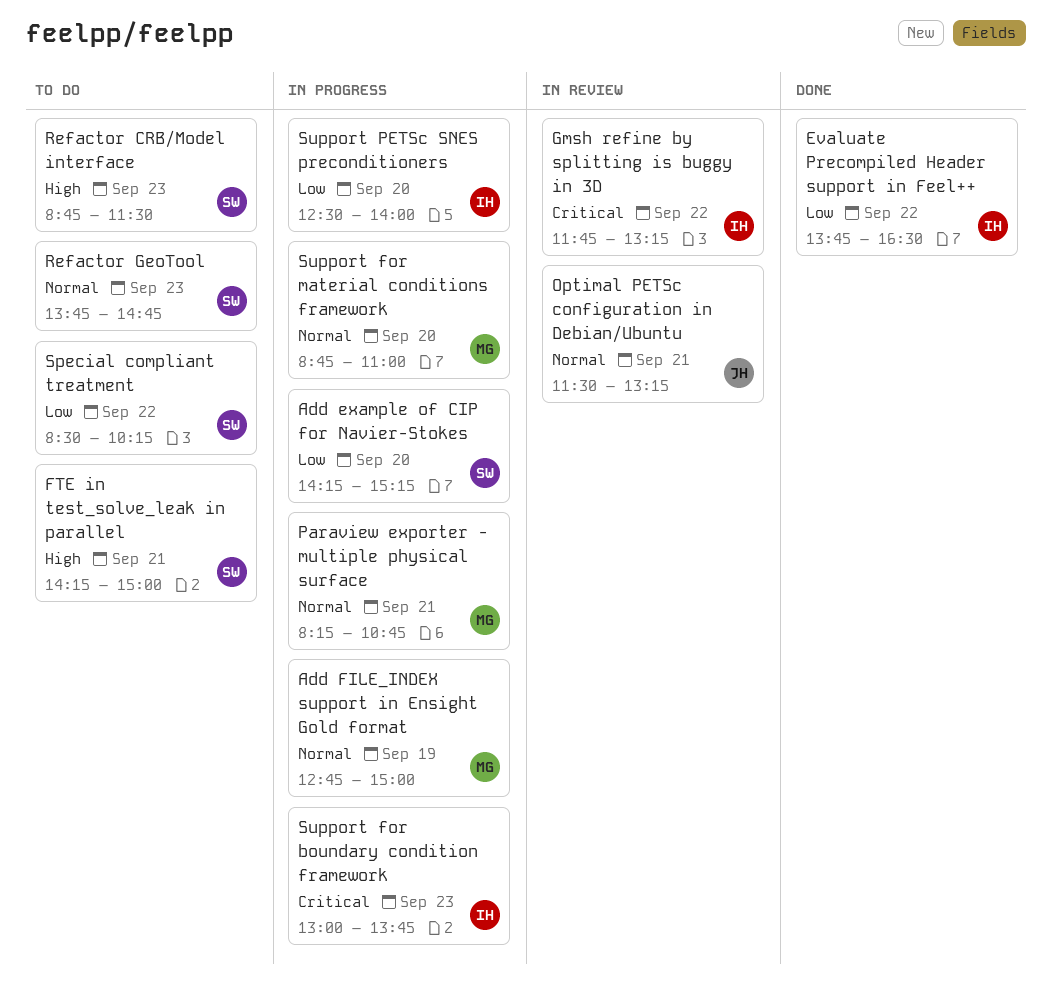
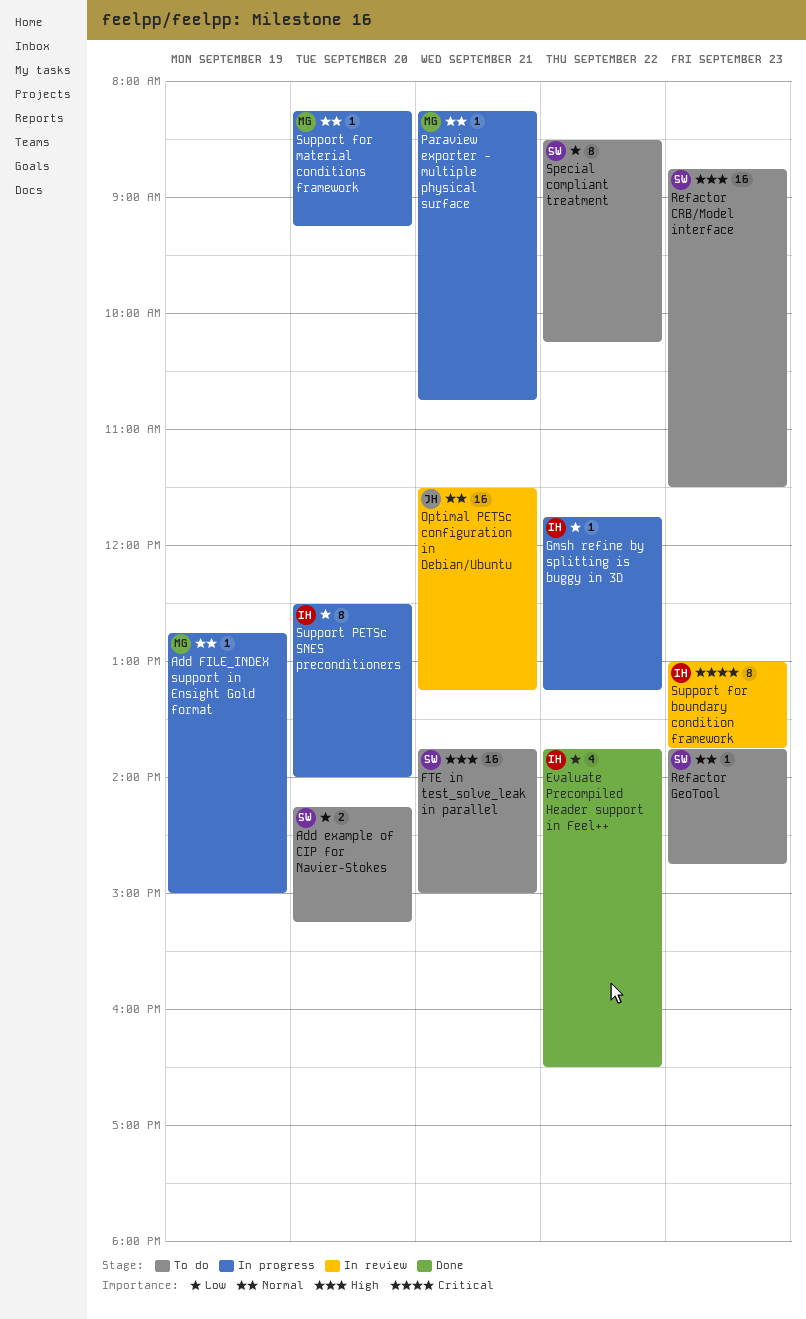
Add example of CIP for Navier-Stokes, status: In progress -> To do
FTE in test_solve_leak in parallel, begins: 14:15 -> 13:45
Gmsh refine by splitting is buggy in 3D, status: In review -> In progress
Gmsh refine by splitting is buggy in 3D, priority: Critical -> Low
Support for boundary condition framework, status: In progress -> In review
Support for material conditions framework, begins: 08:45 -> 08:15
Support for material conditions framework, ends: 11:00 -> 09:15

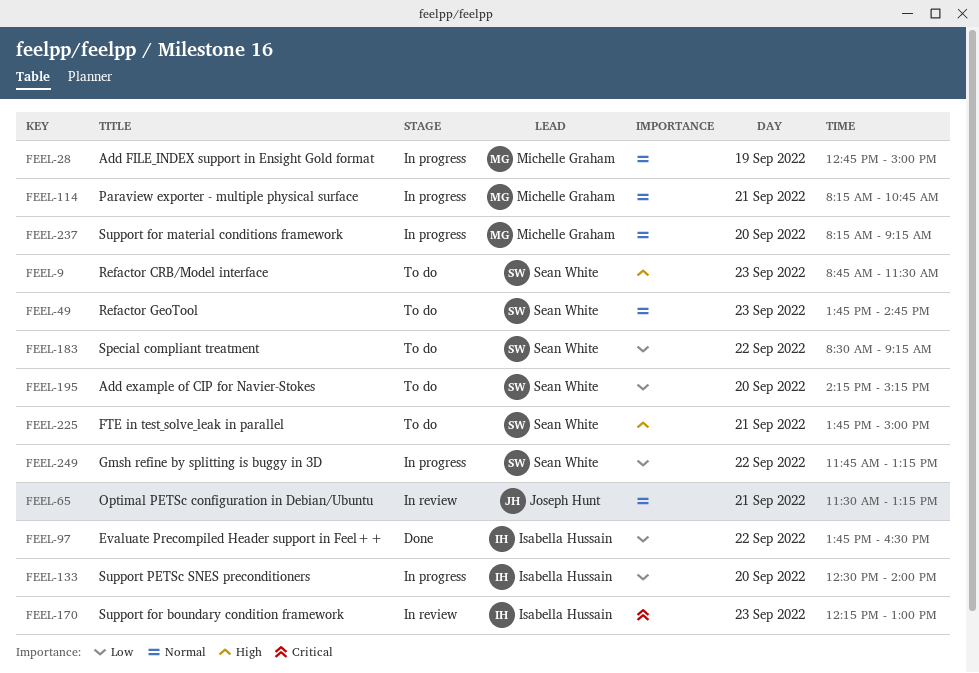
Gmsh refine by splitting is buggy in 3D, owner: Isabella Hussain -> Sean White
Special compliant treatment, ends: 10:15 -> 09:15
Support for boundary condition framework, begins: 13:00 -> 12:15
Support for boundary condition framework, ends: 13:45 -> 13:00

